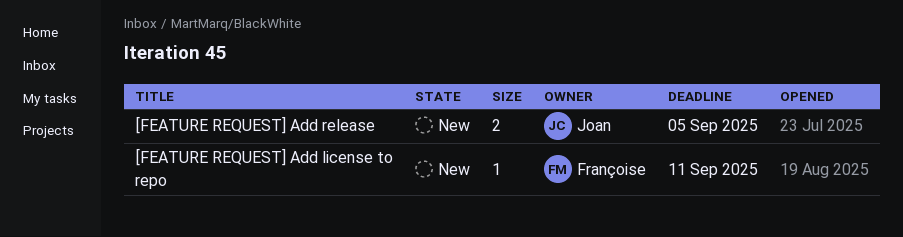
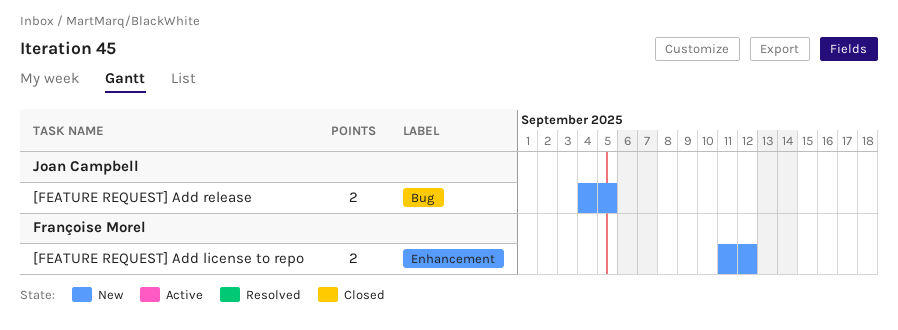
[FEATURE REQUEST] Add license to repo, estimate: 1 -> 2
[FEATURE REQUEST] Add license to repo, due: Sep 11 -> Sep 12

